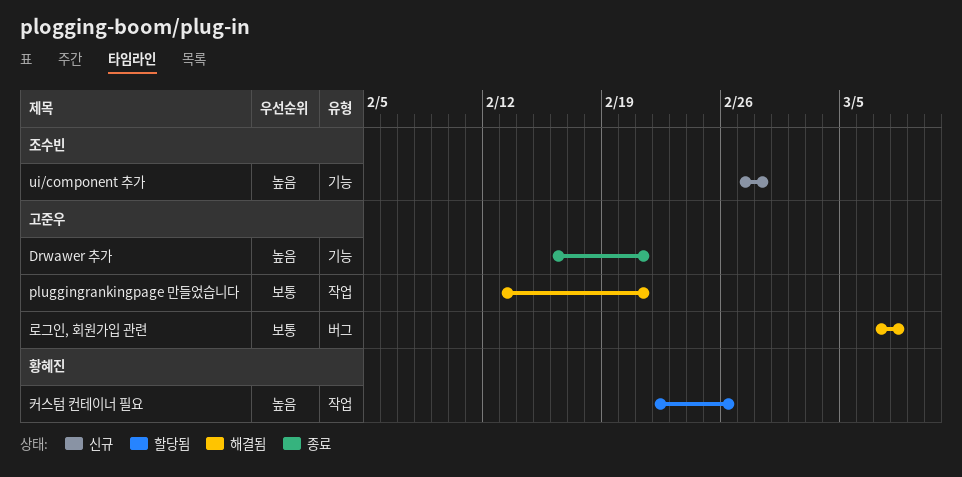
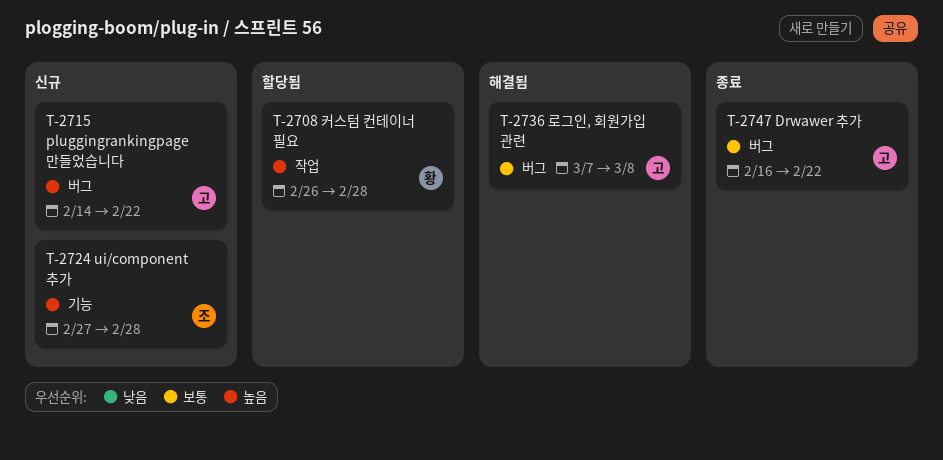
Drwawer 추가, priority: 높음 -> 보통
Drwawer 추가, label: 기능 -> 버그
Drwawer 추가, due: Feb 21 -> Feb 22
pluggingrankingpage 만들었습니다, status: 해결됨 -> 신규
pluggingrankingpage 만들었습니다, priority: 보통 -> 높음
pluggingrankingpage 만들었습니다, label: 작업 -> 버그
pluggingrankingpage 만들었습니다, start: Feb 13 -> Feb 14
pluggingrankingpage 만들었습니다, due: Feb 21 -> Feb 22
커스텀 컨테이너 필요, start: Feb 22 -> Feb 26
커스텀 컨테이너 필요, due: Feb 26 -> Feb 28

